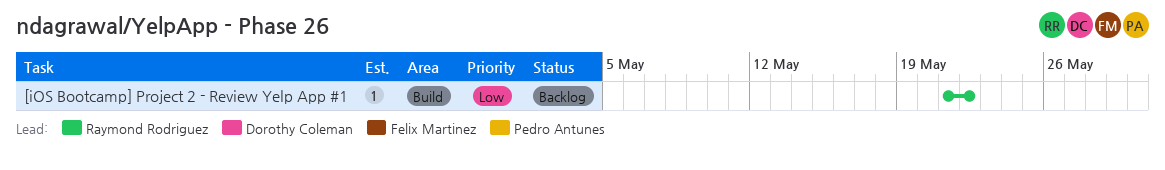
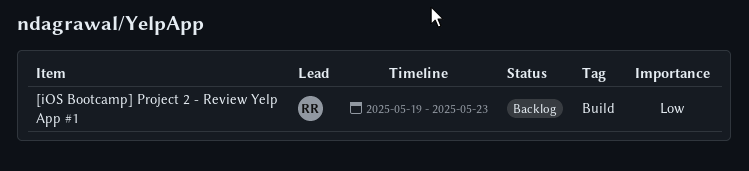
[iOS Bootcamp] Project 2 - Review Yelp App #1, start: May 21 -> May 19
[iOS Bootcamp] Project 2 - Review Yelp App #1, due: May 22 -> May 23

